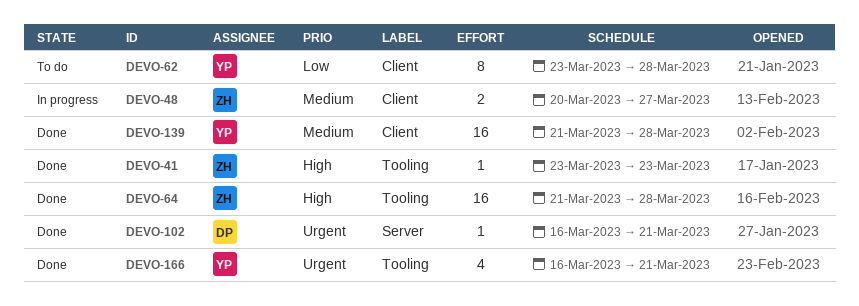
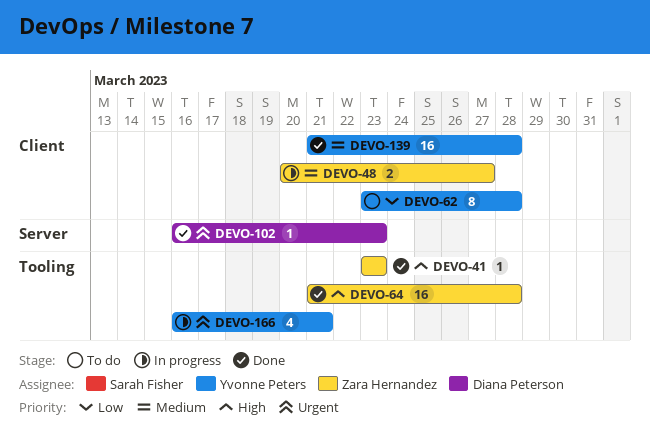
DEVO-102, due: Mar 21 -> Mar 23
DEVO-166, status: Done -> In progress

